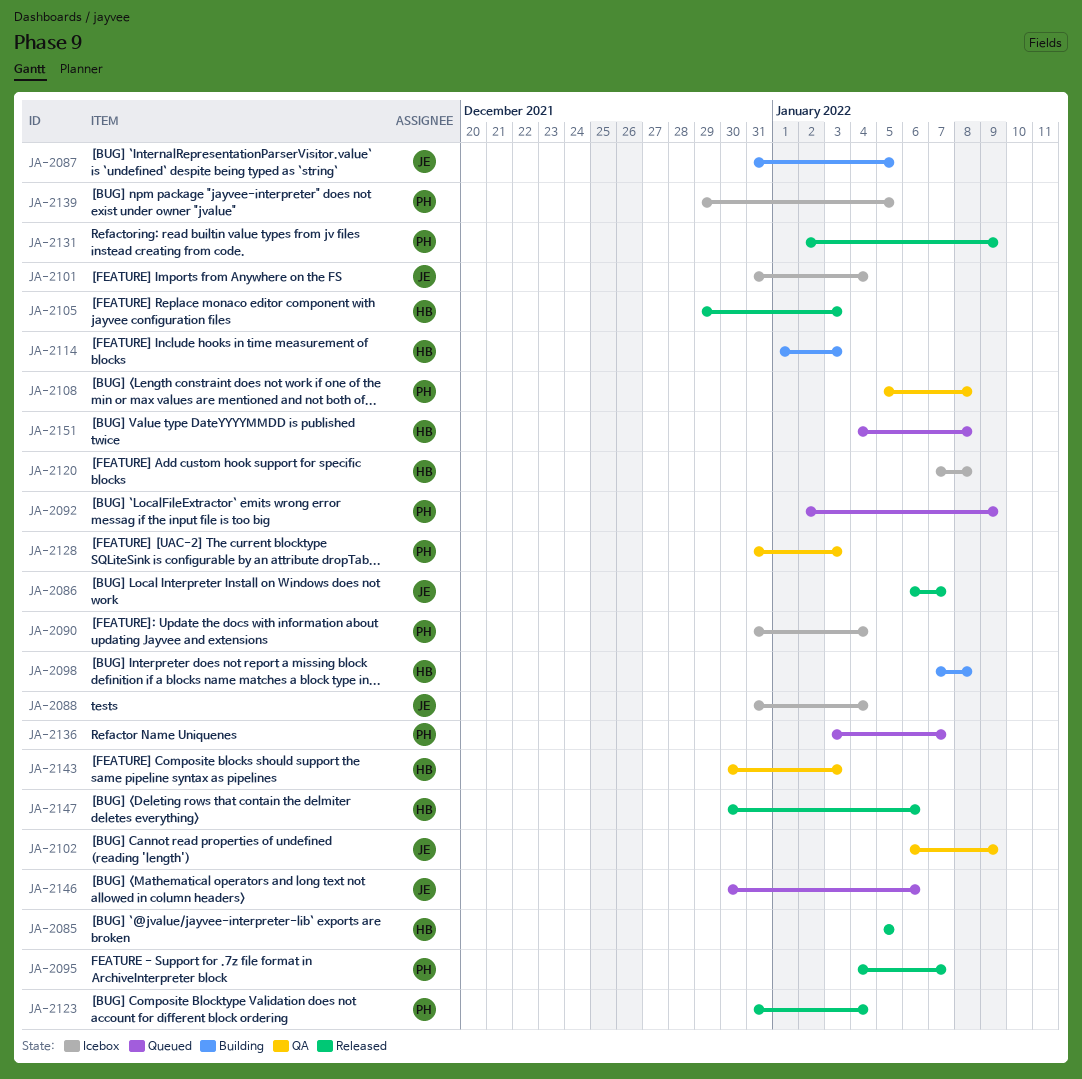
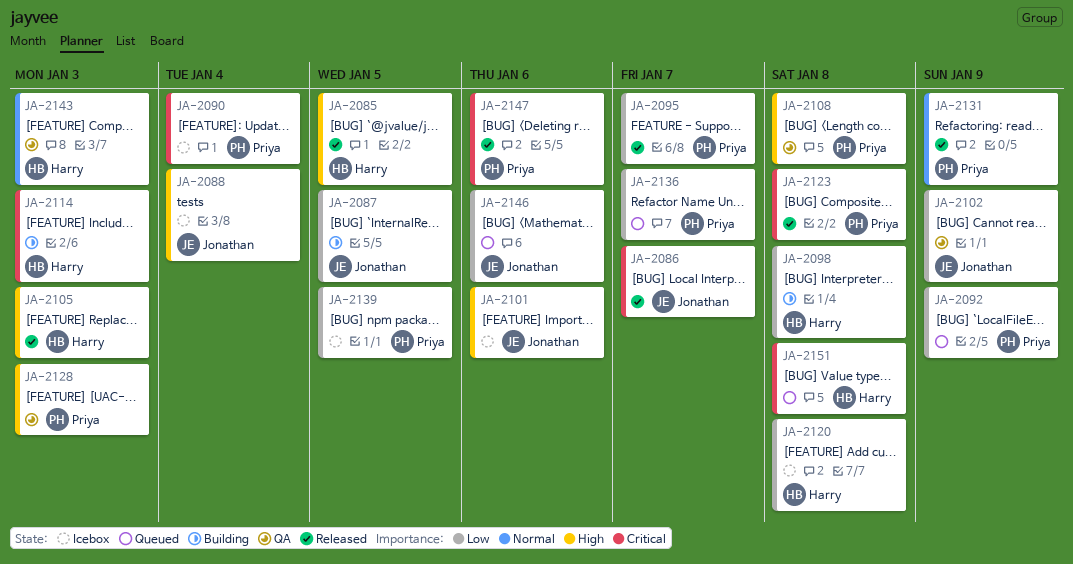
JA-2101, due: Jan 4 -> Jan 6
JA-2123, due: Jan 4 -> Jan 8
JA-2147, owner: Harry -> Priya

